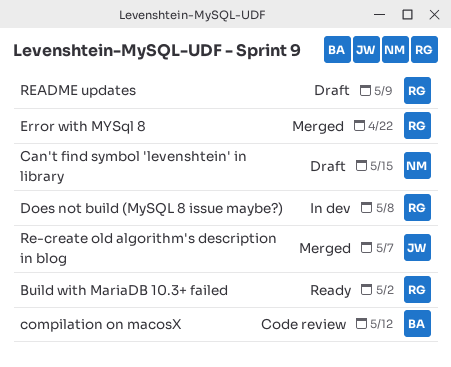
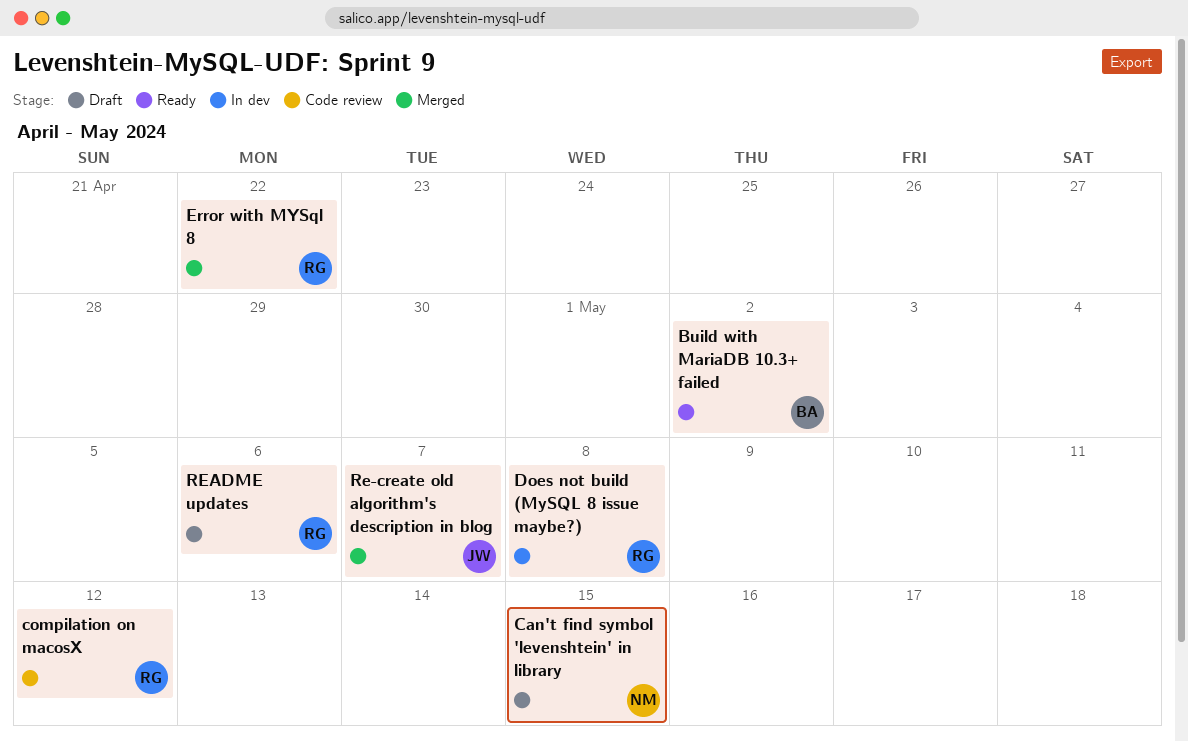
Build with MariaDB 10.3+ failed, owner: RG -> BA
compilation on macosX, owner: BA -> RG
README updates, due: May 9 -> May 6

